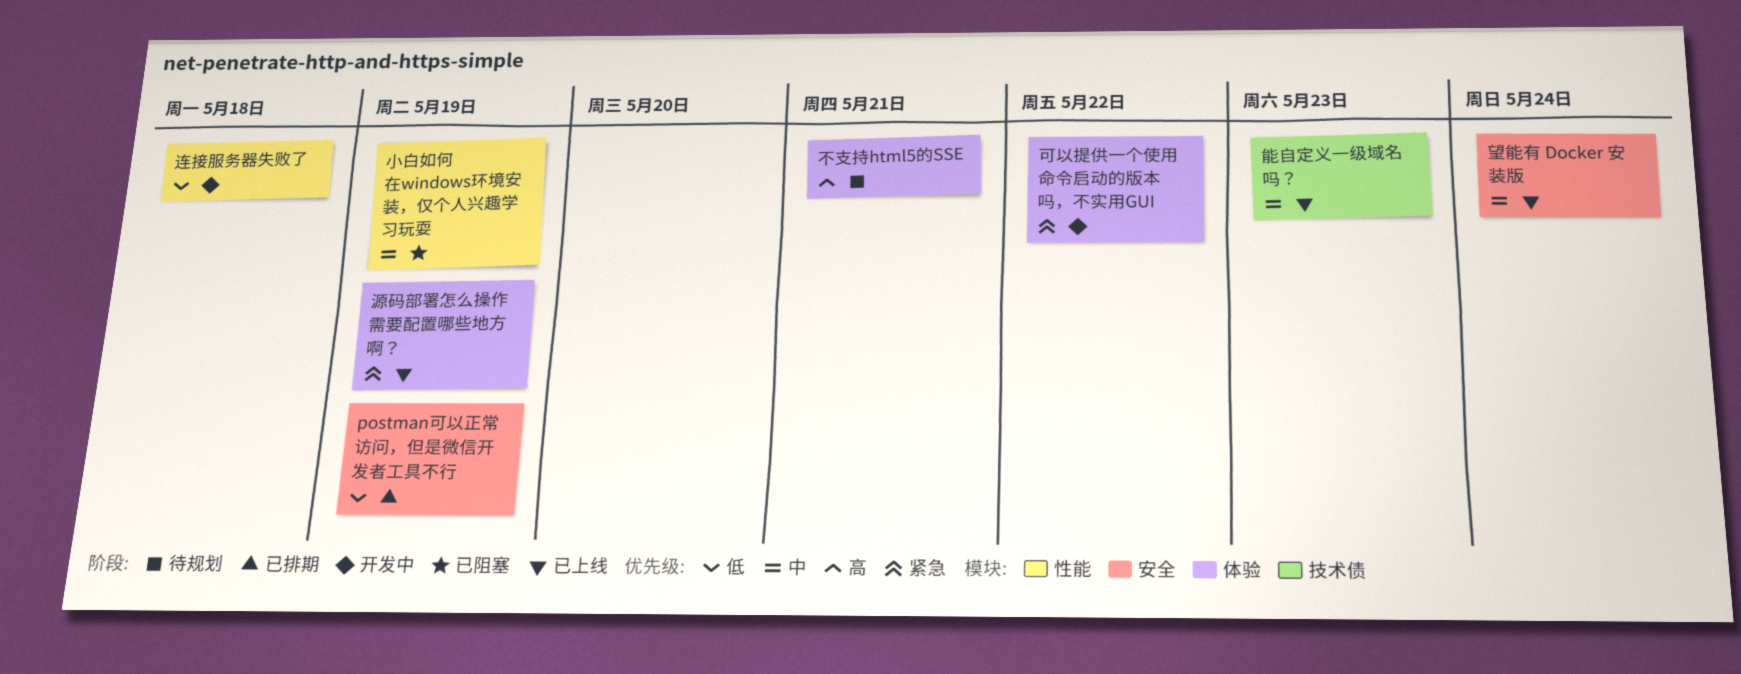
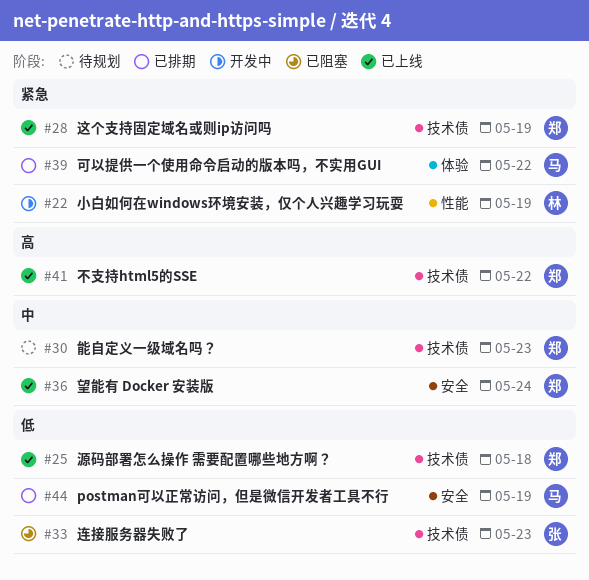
不支持html5的SSE, status: 待规划 -> 已上线
不支持html5的SSE, label: 体验 -> 技术债
不支持html5的SSE, due: May 21 -> May 22
可以提供一个使用命令启动的版本吗，不实用GUI, status: 开发中 -> 已排期
小白如何在windows环境安装，仅个人兴趣学习玩耍, status: 已阻塞 -> 开发中
小白如何在windows环境安装，仅个人兴趣学习玩耍, priority: 中 -> 紧急
源码部署怎么操作 需要配置哪些地方啊？, priority: 紧急 -> 低
源码部署怎么操作 需要配置哪些地方啊？, label: 体验 -> 技术债
源码部署怎么操作 需要配置哪些地方啊？, due: May 19 -> May 18
能自定义一级域名吗？, status: 已上线 -> 待规划
这个支持固定域名或则ip访问吗: none -> present
连接服务器失败了, status: 开发中 -> 已阻塞
连接服务器失败了, label: 性能 -> 技术债
连接服务器失败了, due: May 18 -> May 23

